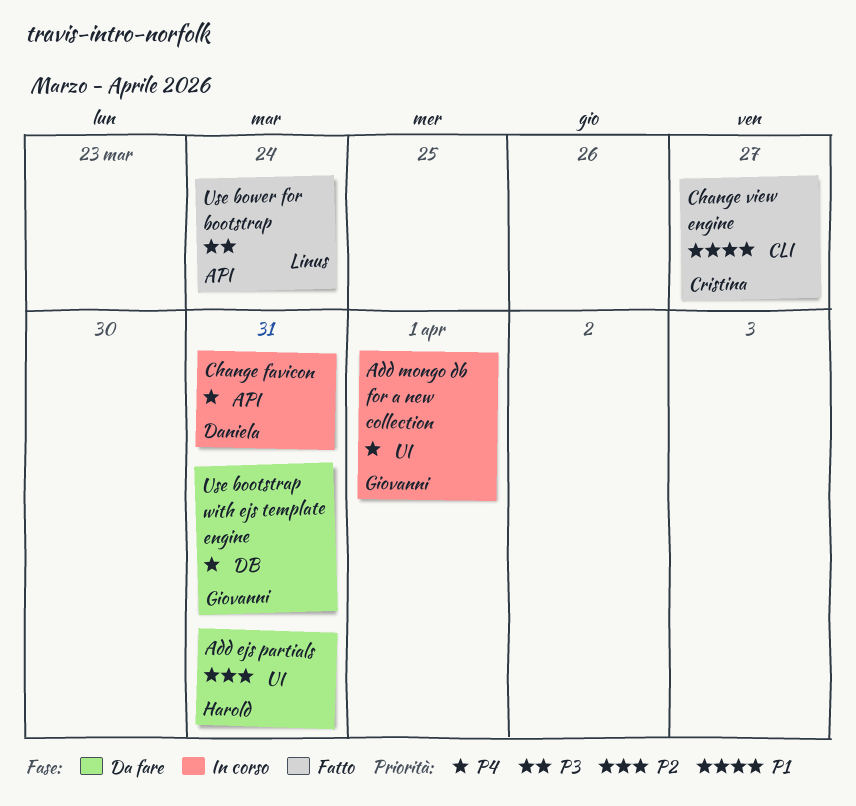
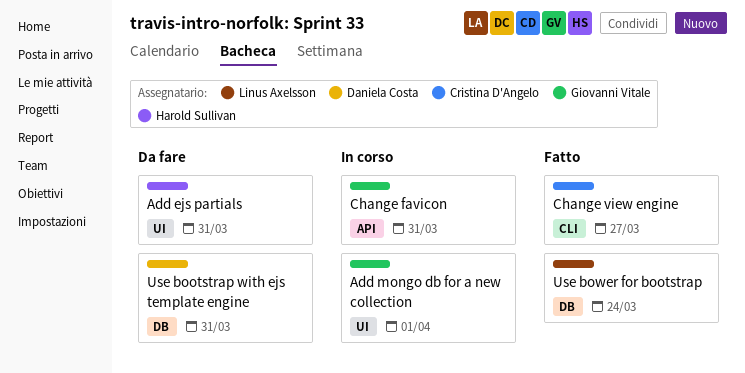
Change favicon, owner: Daniela Costa -> Giovanni Vitale
Use bootstrap with ejs template engine, owner: Giovanni Vitale -> Daniela Costa
Use bower for bootstrap, label: API -> DB

